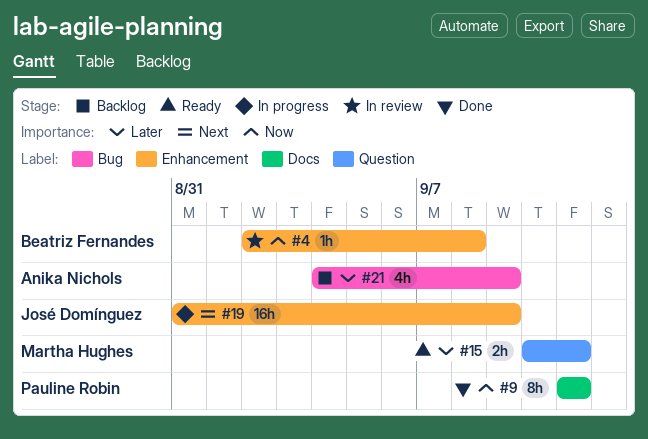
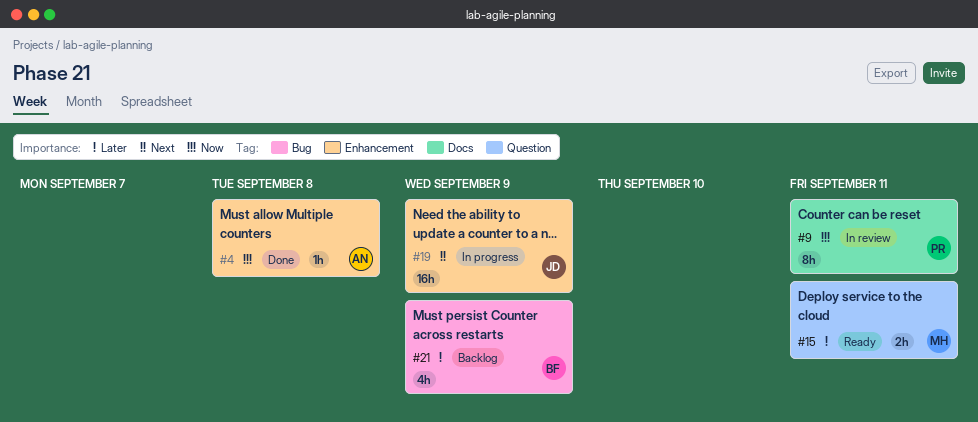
#4, status: In review -> Done
#4, owner: Beatriz Fernandes -> Anika Nichols
#9, status: Done -> In review
#21, owner: Anika Nichols -> Beatriz Fernandes

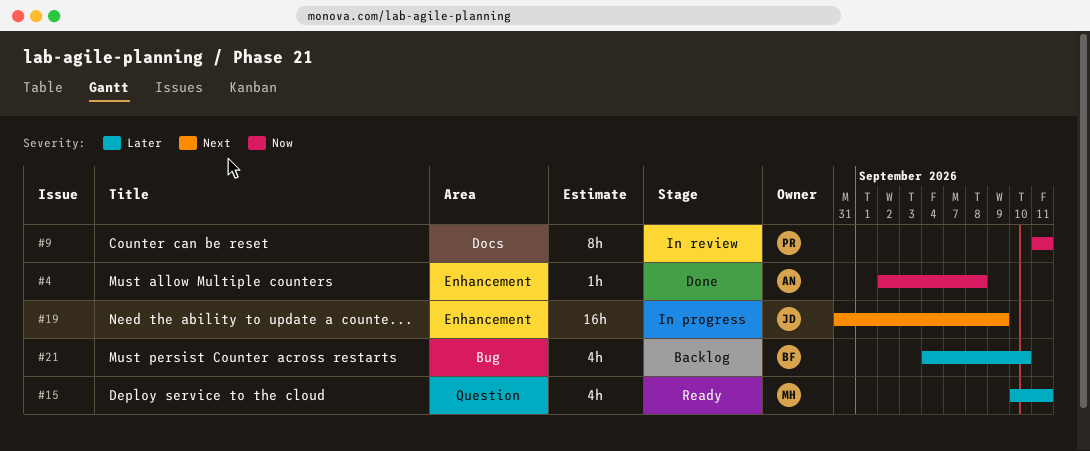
#15, estimate: 2h -> 4h
#21, due: Sep 9 -> Sep 10

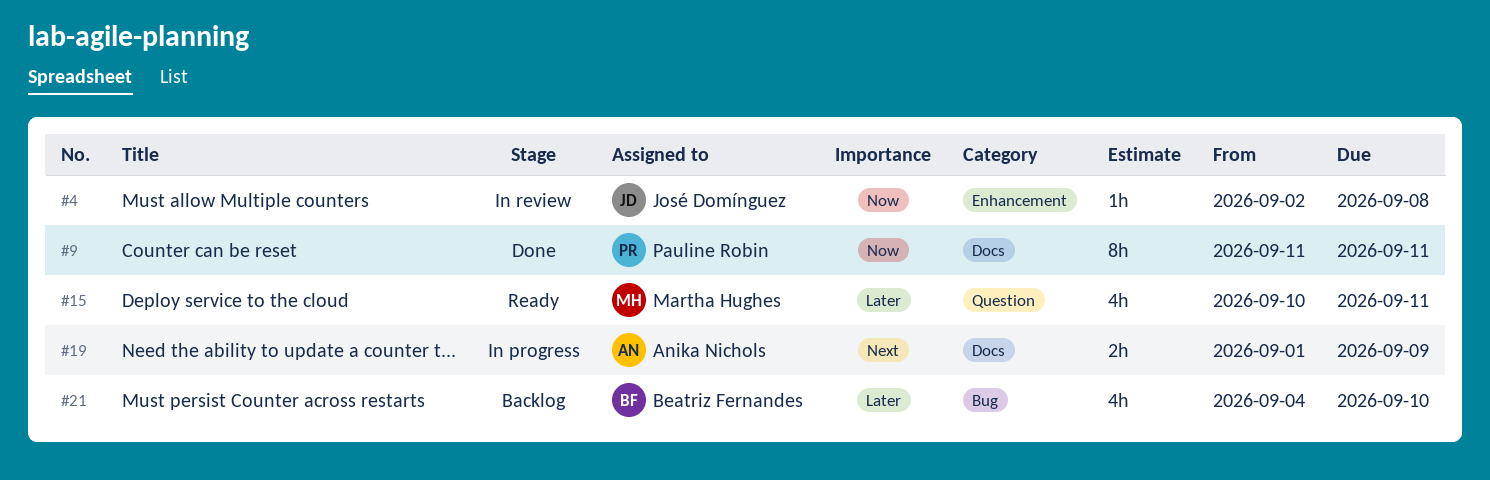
#4, status: Done -> In review
#4, owner: Anika Nichols -> José Domínguez
#9, status: In review -> Done
#19, owner: José Domínguez -> Anika Nichols
#19, label: Enhancement -> Docs
#19, estimate: 16h -> 2h
#19, start: Aug 31 -> Sep 1

